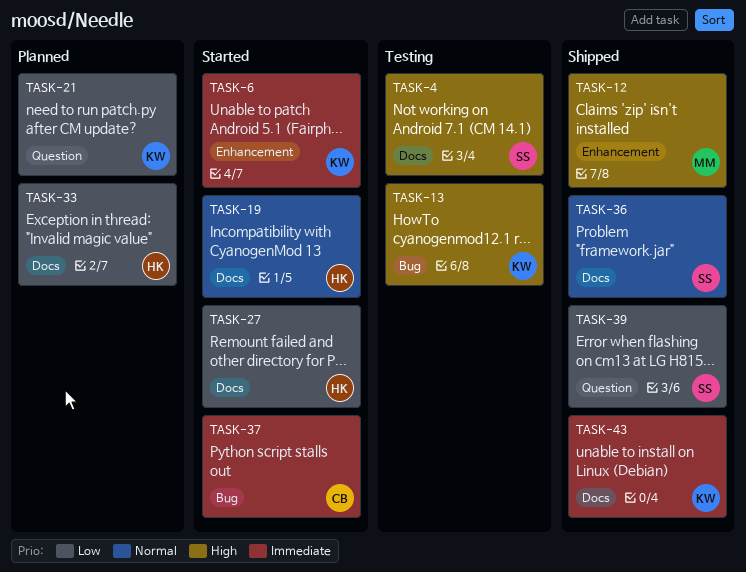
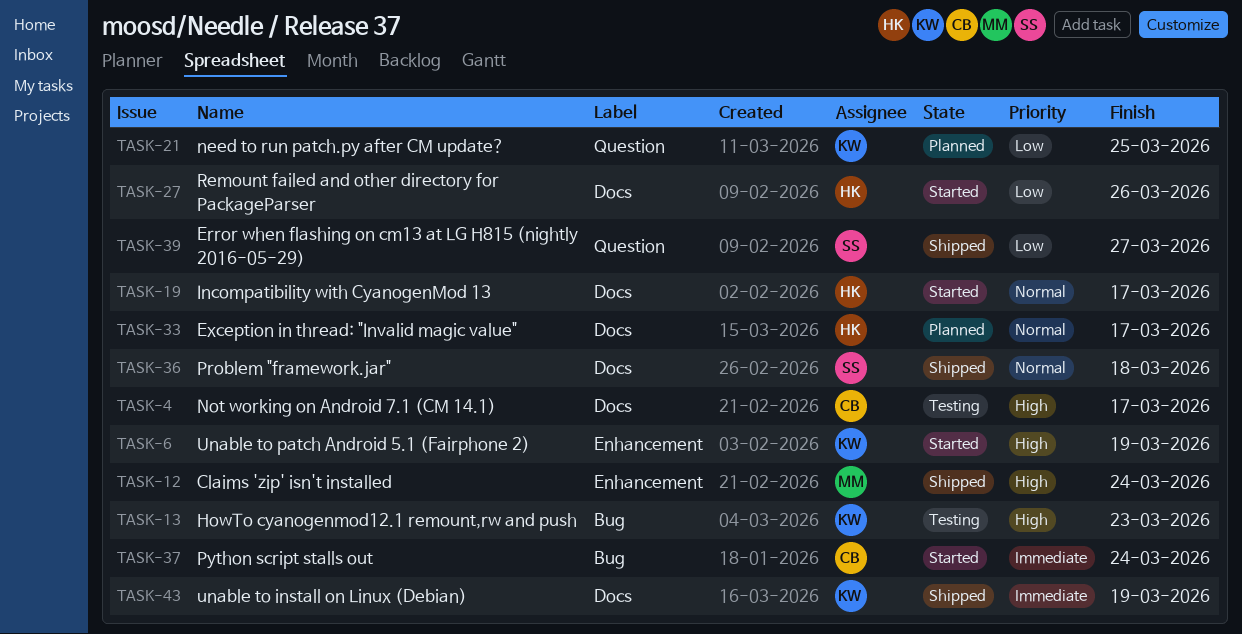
TASK-4, owner: SS -> CB
TASK-6, priority: Immediate -> High
TASK-33, priority: Low -> Normal

